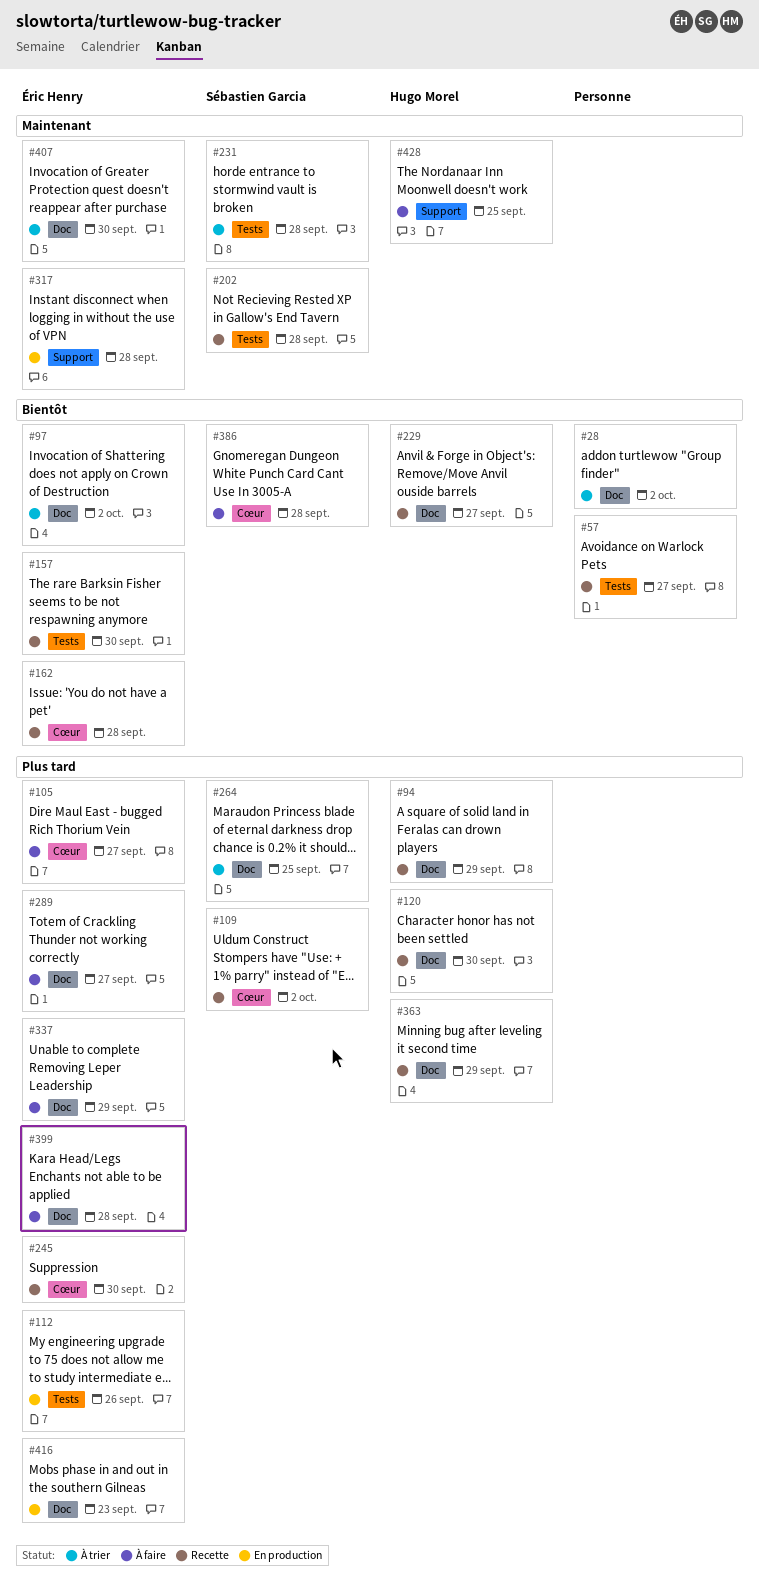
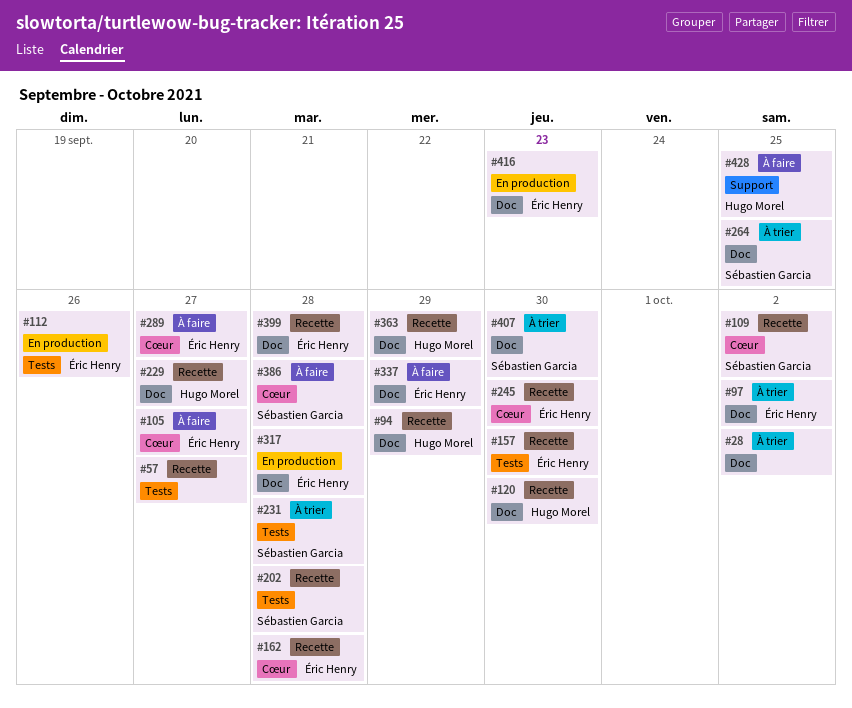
#289, label: Doc -> Cœur
#317, label: Support -> Doc
#399, status: À faire -> Recette
#407, owner: Éric Henry -> Sébastien Garcia

